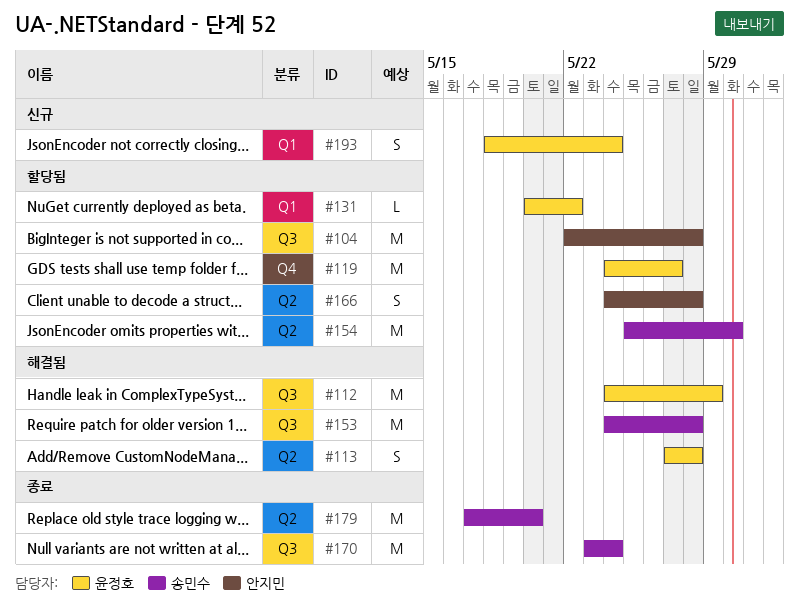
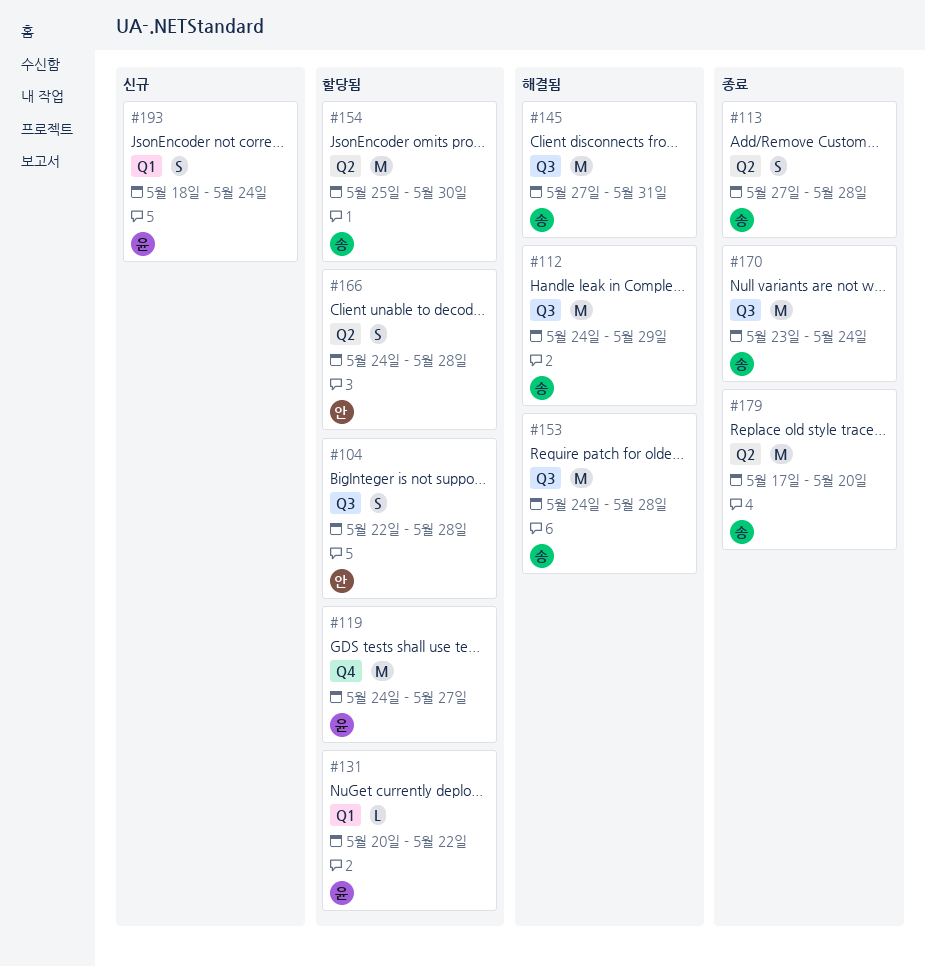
#104, estimate: M -> S
#112, owner: 윤정호 -> 송민수
#113, status: 해결됨 -> 종료
#113, owner: 윤정호 -> 송민수
#145: none -> present

